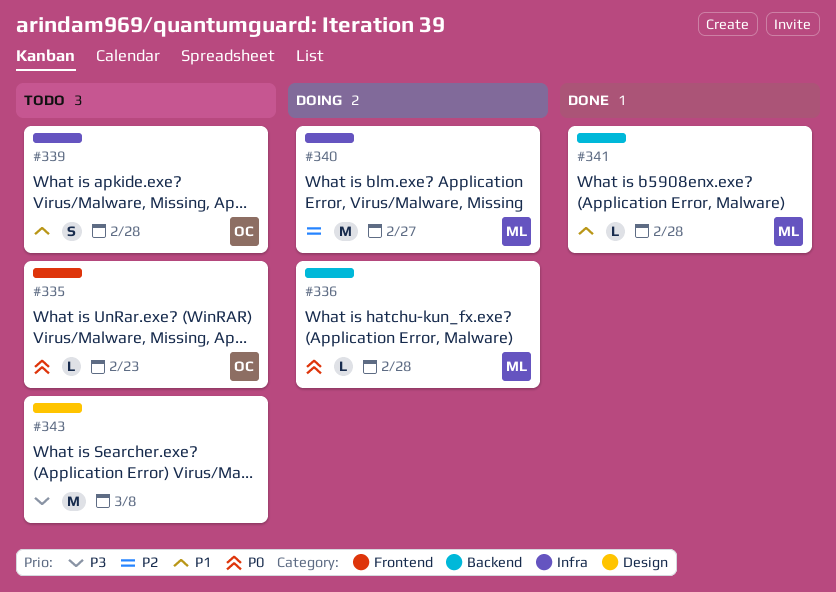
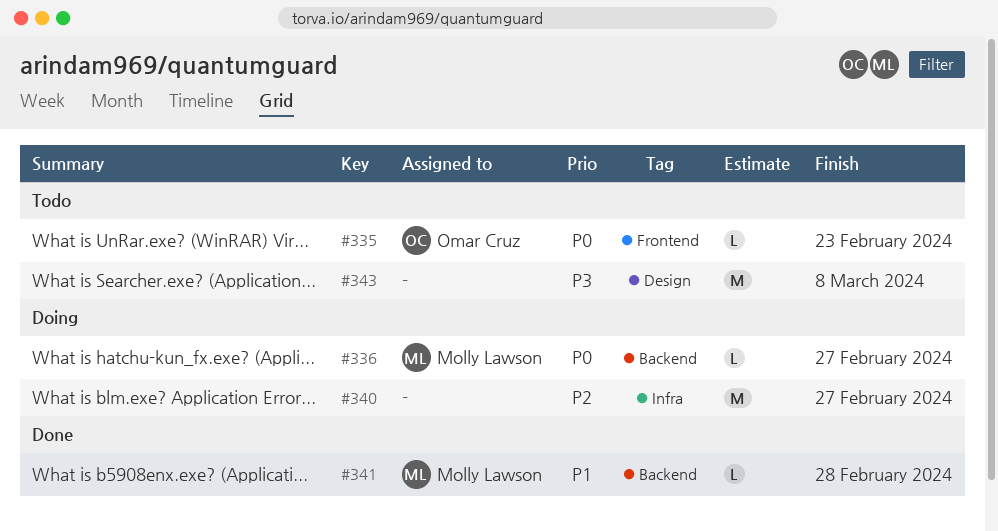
#336, due: Feb 28 -> Feb 27
#339: present -> none
#340, owner: Molly Lawson -> none

